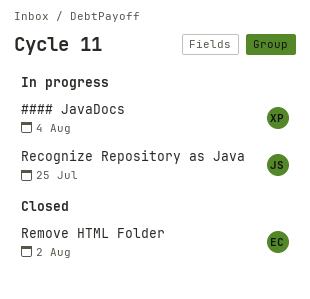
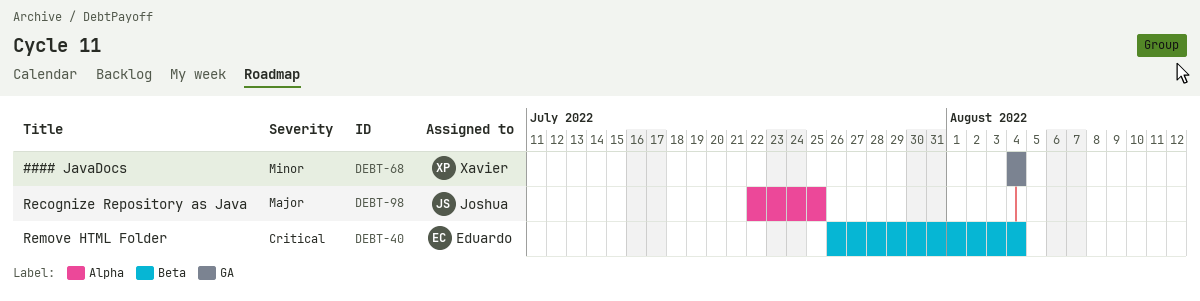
Remove HTML Folder, due: Aug 2 -> Aug 4

